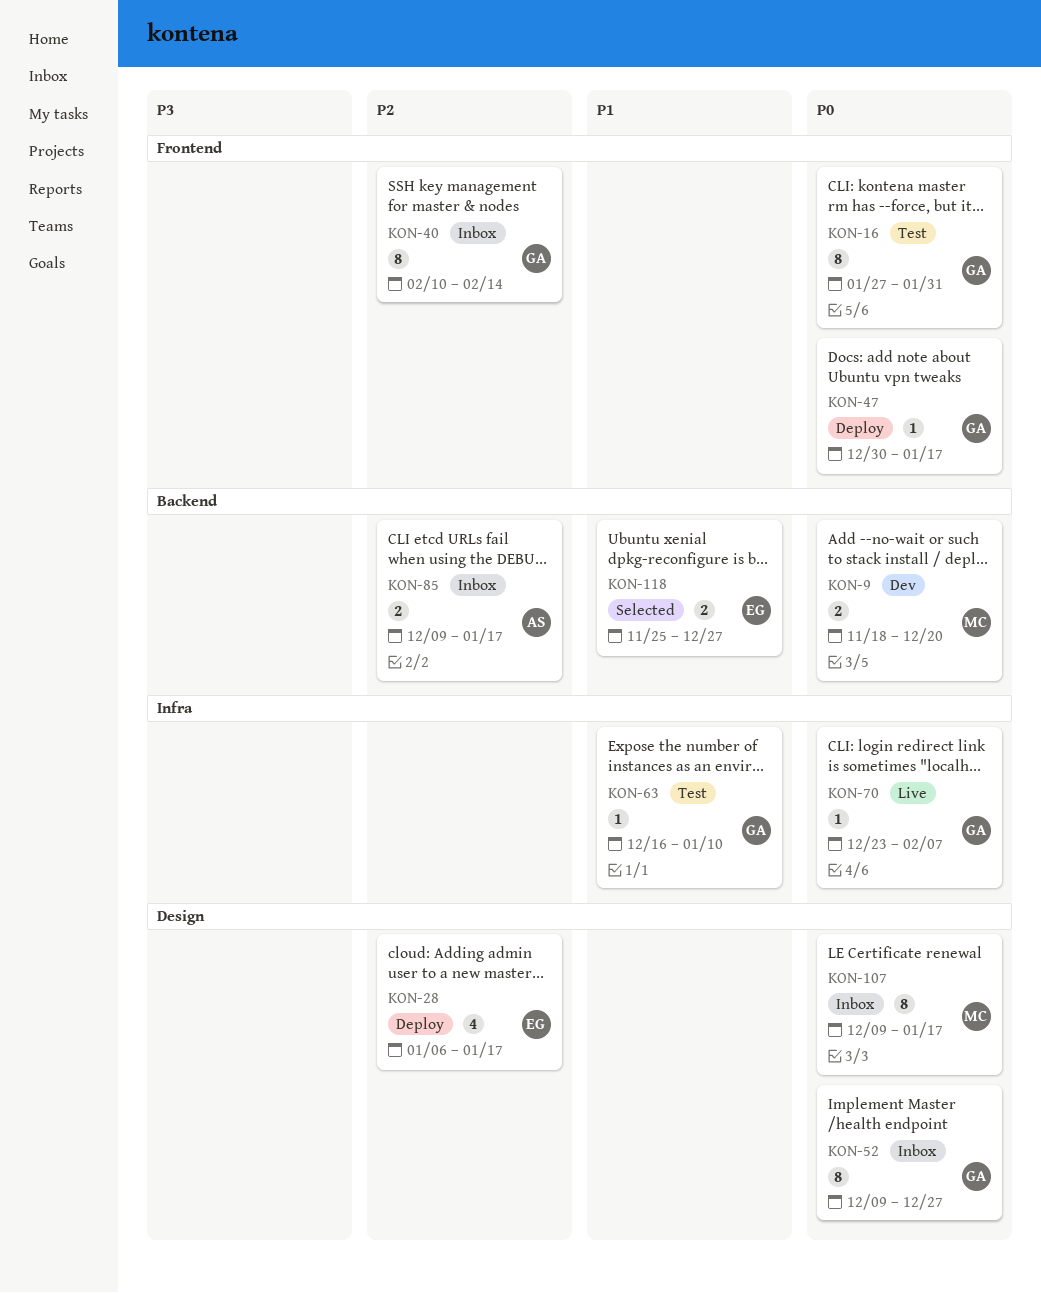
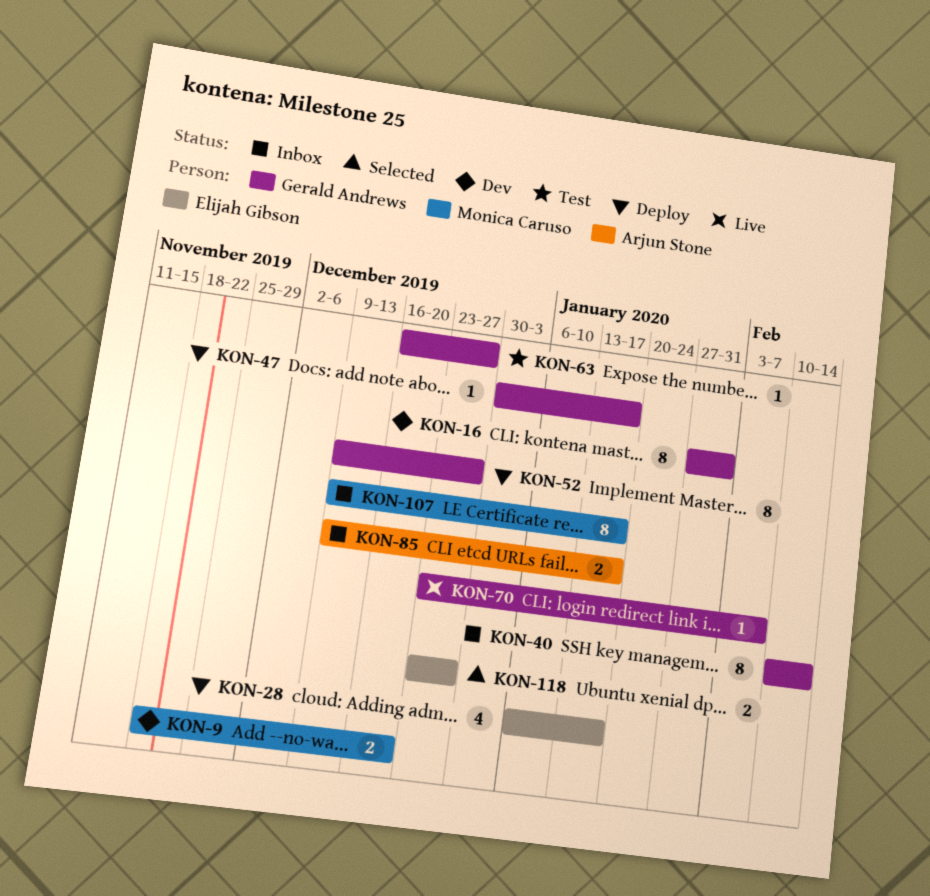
KON-16, status: Test -> Dev
KON-52, status: Inbox -> Deploy
KON-63, due: Jan 10 -> Dec 27
KON-118, start: Nov 25 -> Dec 23

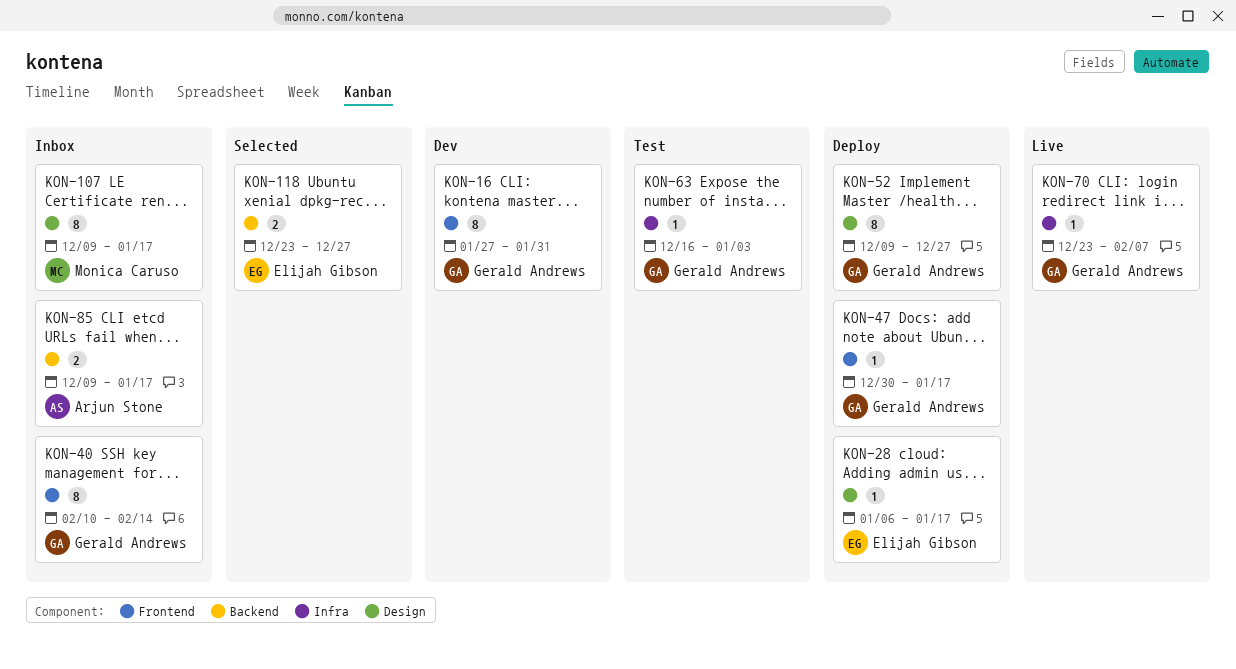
KON-9: present -> none
KON-28, estimate: 4 -> 1
KON-63, due: Dec 27 -> Jan 3

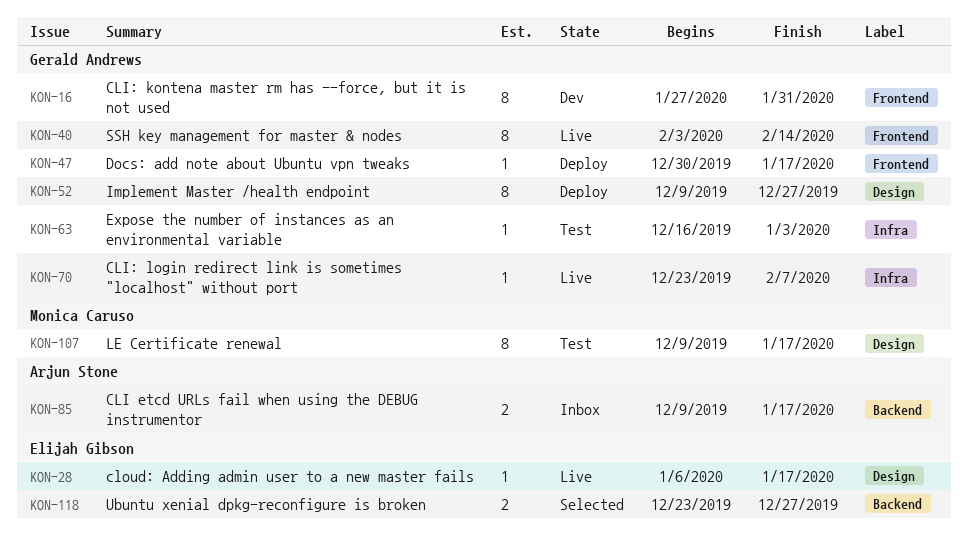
KON-28, status: Deploy -> Live
KON-40, status: Inbox -> Live
KON-40, start: Feb 10 -> Feb 3
KON-107, status: Inbox -> Test

